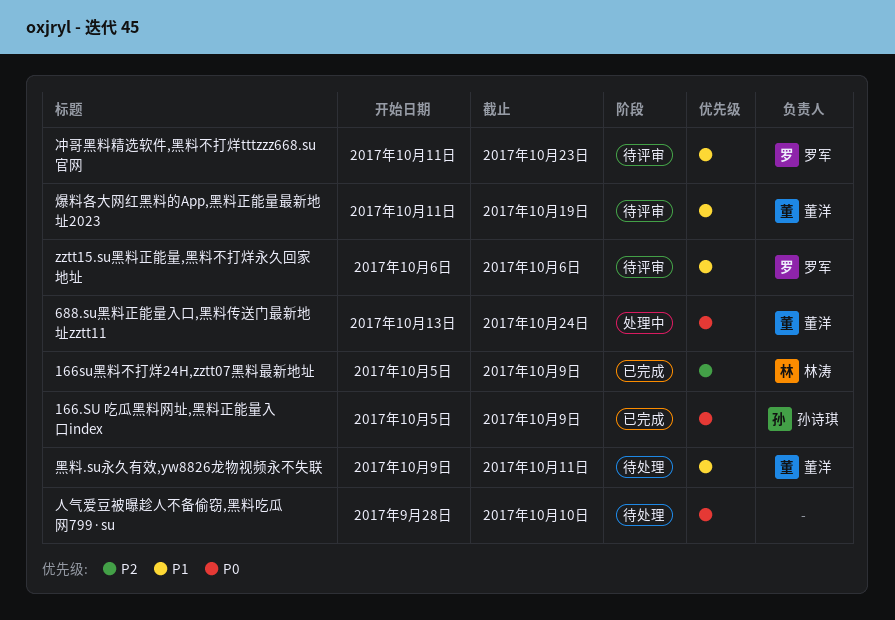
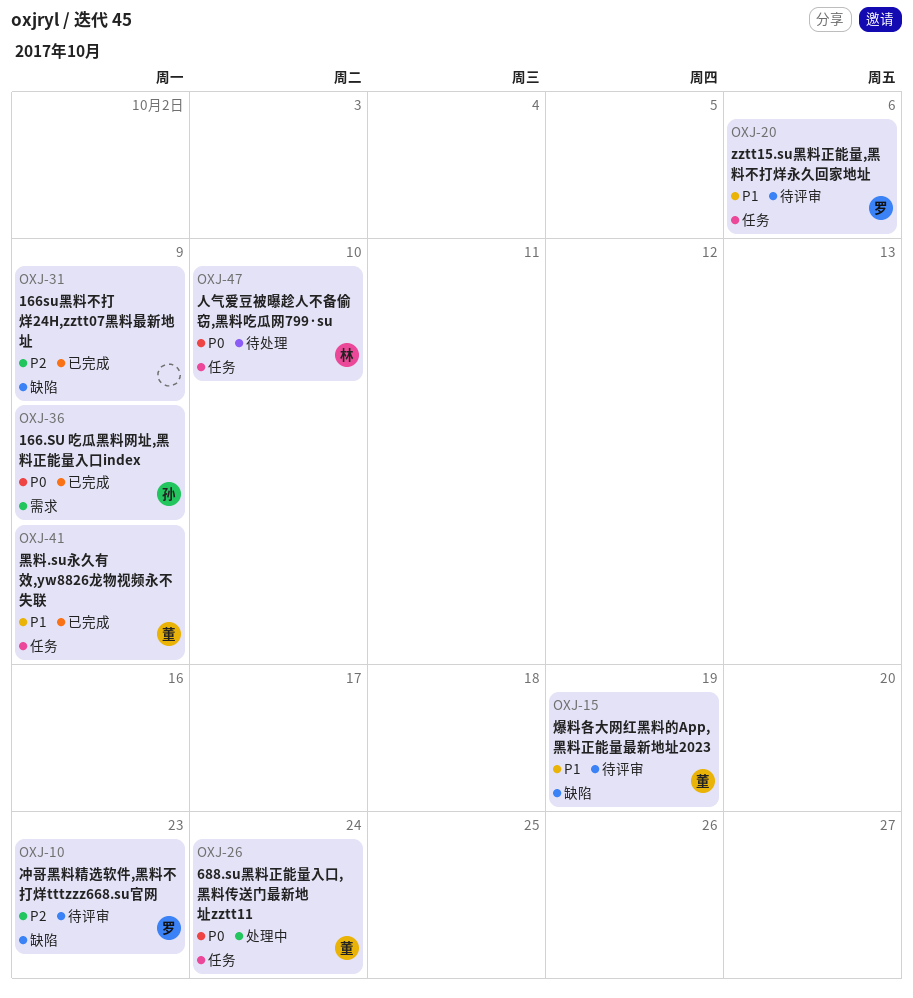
166su黑料不打烊24H,zztt07黑料最新地址, owner: 林涛 -> none
人气爱豆被曝趁人不备偷窃,黑料吃瓜网799·su, owner: none -> 林涛
冲哥黑料精选软件,黑料不打烊tttzzz668.su官网, priority: P1 -> P2
黑料.su永久有效,yw8826龙物视频永不失联, status: 待处理 -> 已完成
黑料.su永久有效,yw8826龙物视频永不失联, due: Oct 11 -> Oct 9

